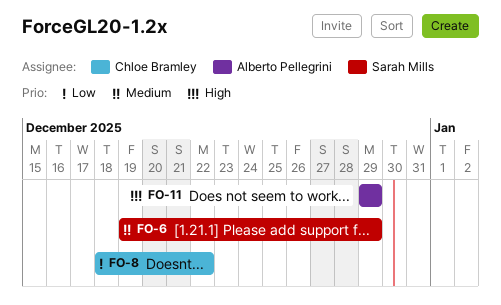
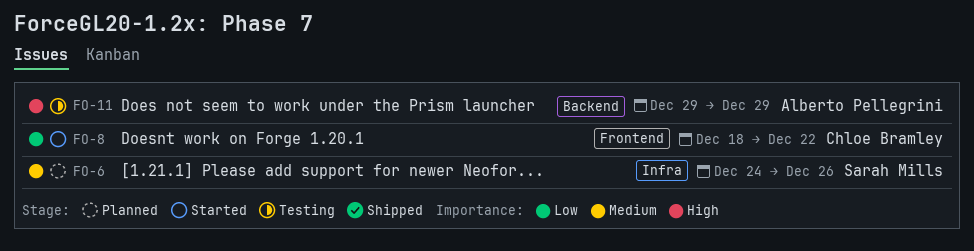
FO-6, start: Dec 19 -> Dec 24
FO-6, due: Dec 29 -> Dec 26

